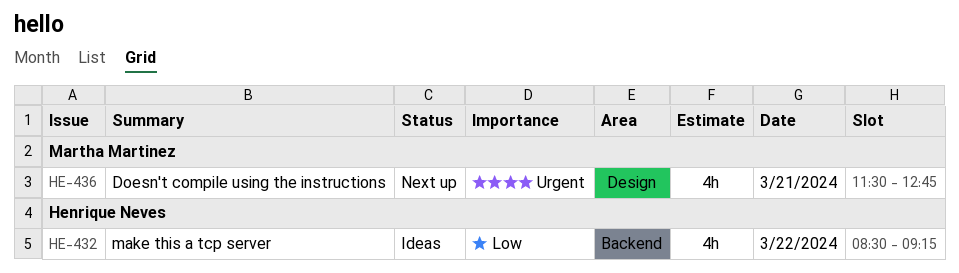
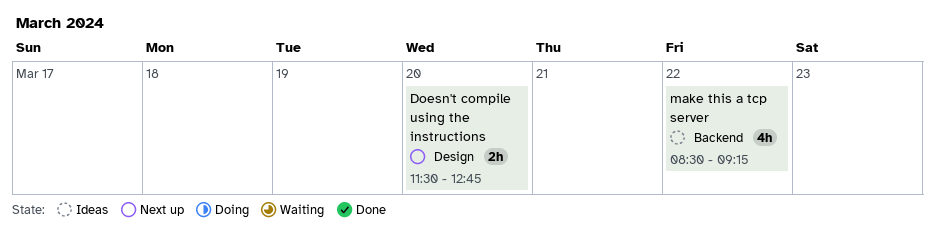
Doesn't compile using the instructions, estimate: 4h -> 2h
Doesn't compile using the instructions, day: Mar 21 -> Mar 20

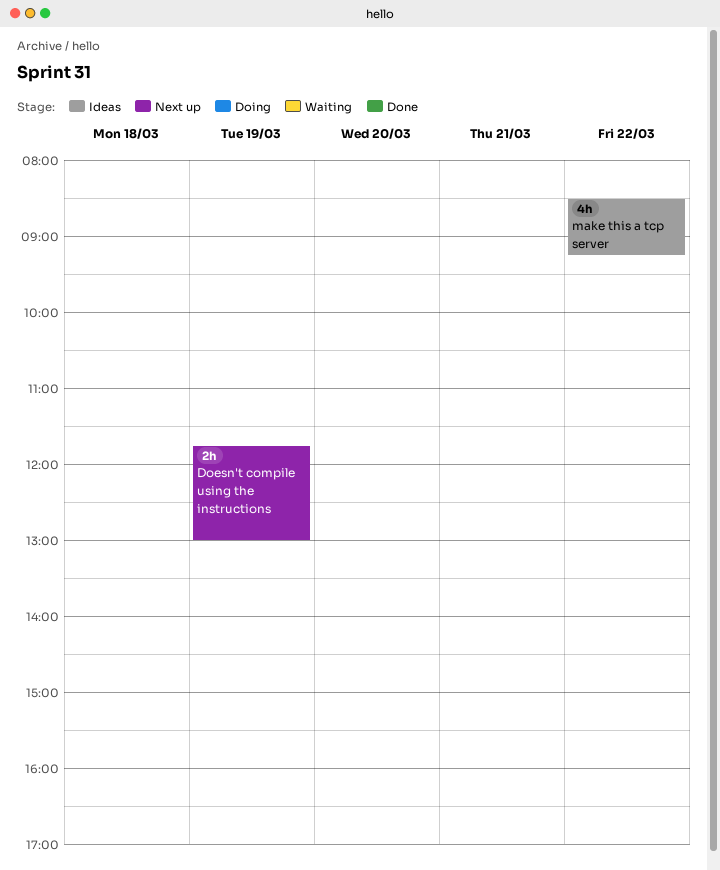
Doesn't compile using the instructions, day: Mar 20 -> Mar 19
Doesn't compile using the instructions, begins: 11:30 -> 11:45
Doesn't compile using the instructions, ends: 12:45 -> 13:00

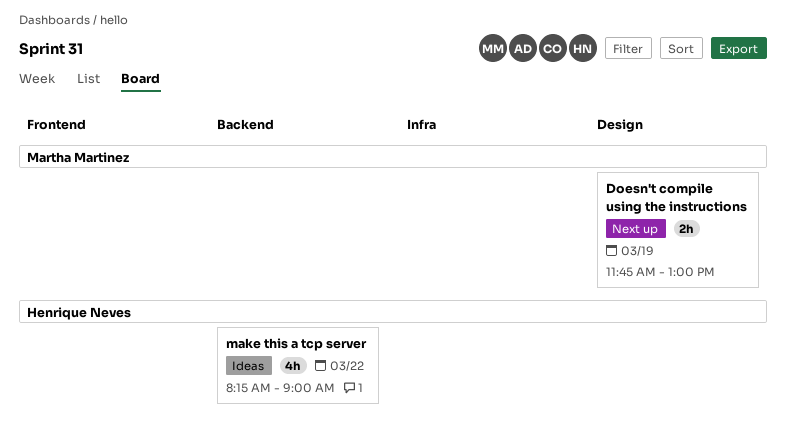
make this a tcp server, begins: 08:30 -> 08:15
make this a tcp server, ends: 09:15 -> 09:00

